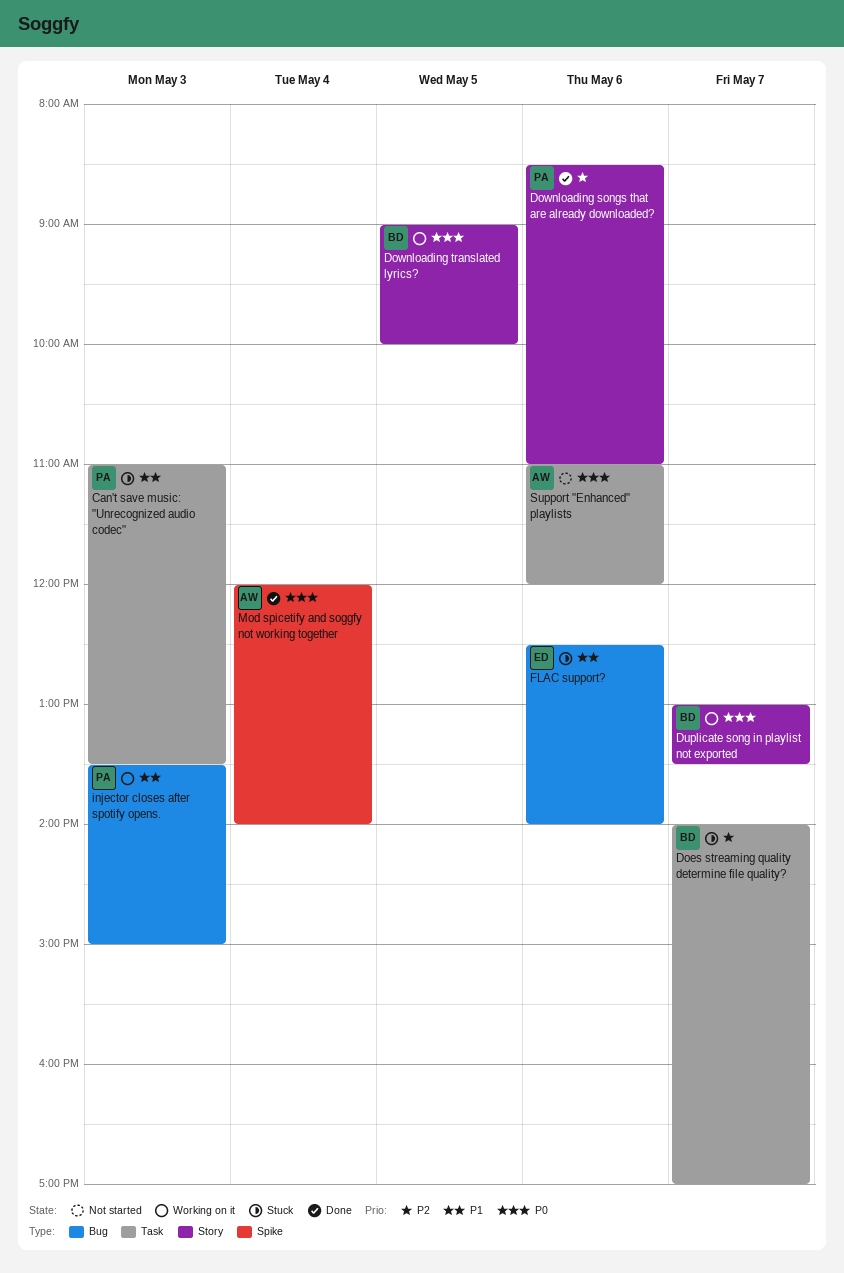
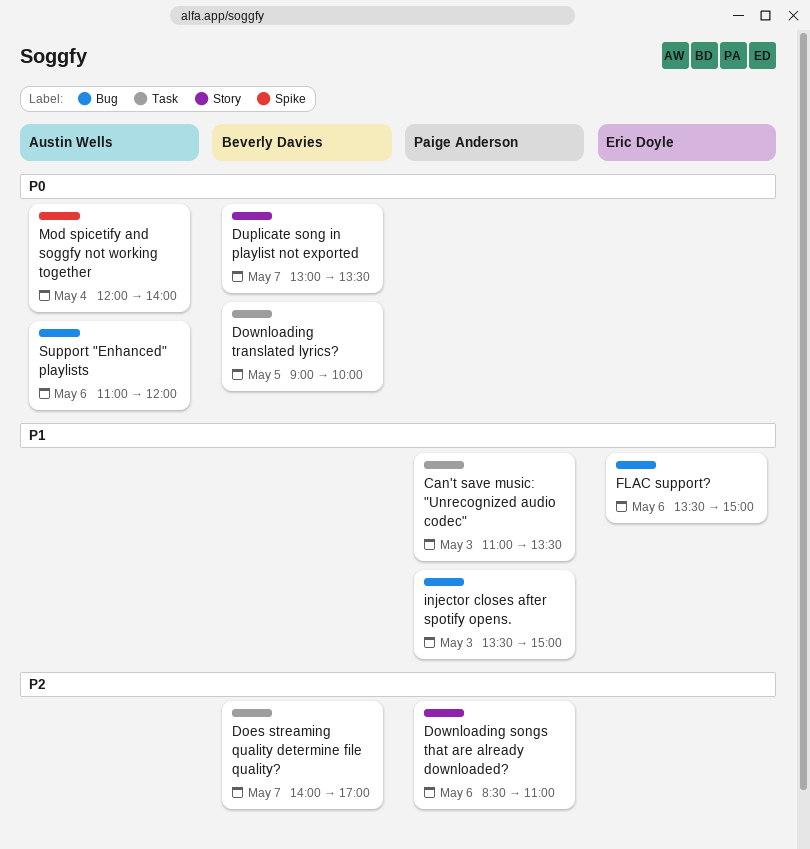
Downloading translated lyrics?, label: Story -> Task
FLAC support?, begins: 12:30 -> 13:30
FLAC support?, ends: 14:00 -> 15:00
Support "Enhanced" playlists, label: Task -> Bug

